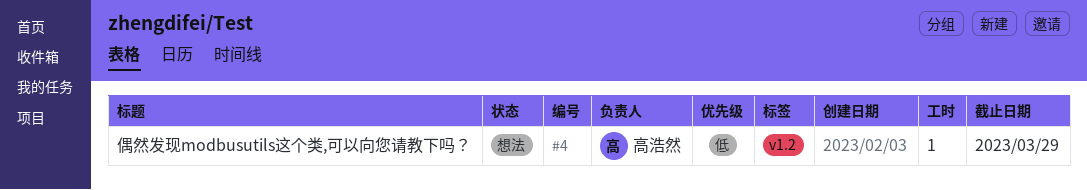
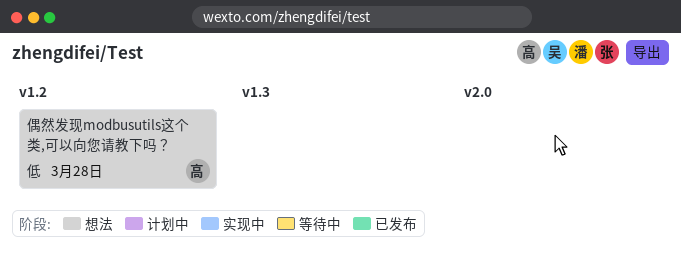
偶然发现modbusutils这个类,可以向您请教下吗？, due: Mar 29 -> Mar 28

